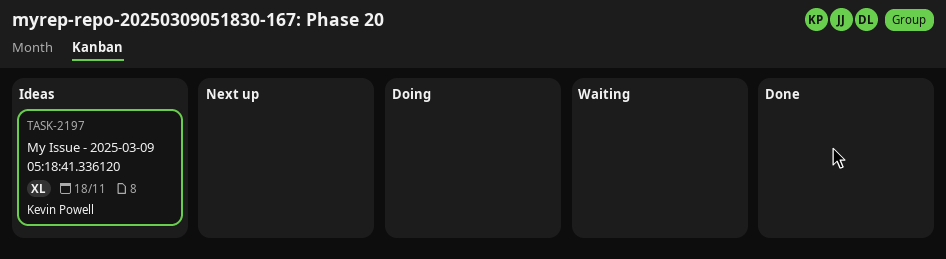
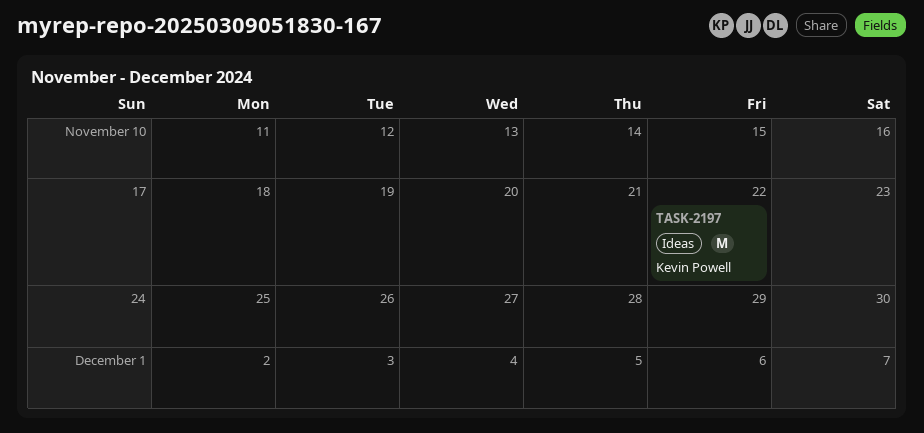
TASK-2197, estimate: XL -> M
TASK-2197, due: Nov 18 -> Nov 22

